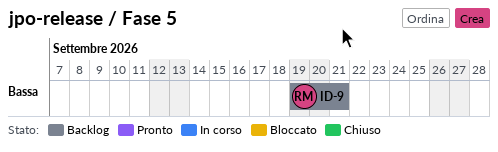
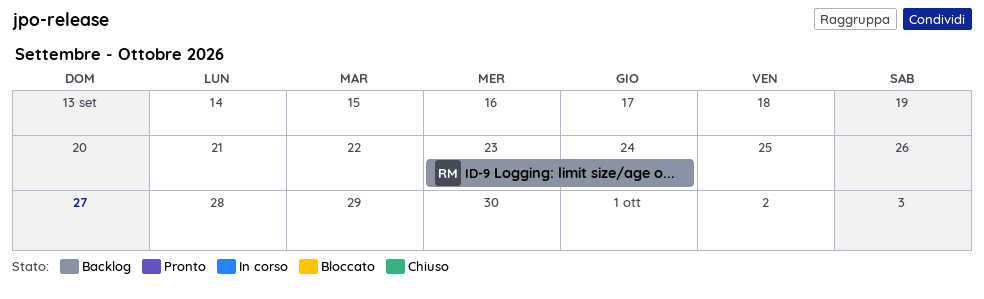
ID-9, start: Sep 19 -> Sep 23
ID-9, due: Sep 21 -> Sep 24

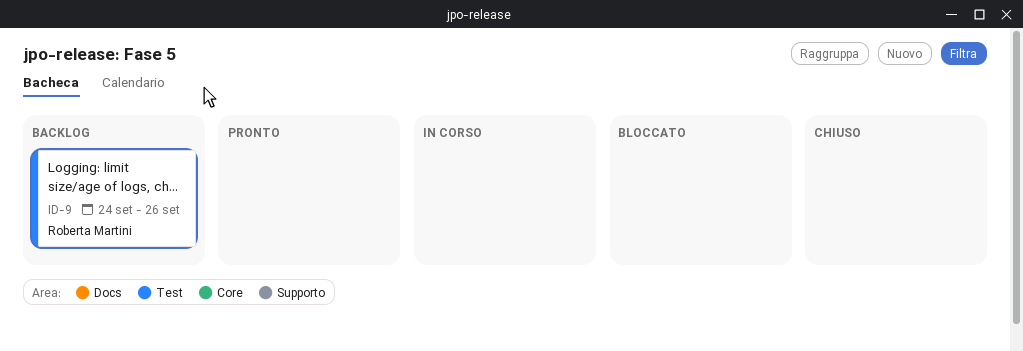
ID-9, start: Sep 23 -> Sep 24
ID-9, due: Sep 24 -> Sep 26

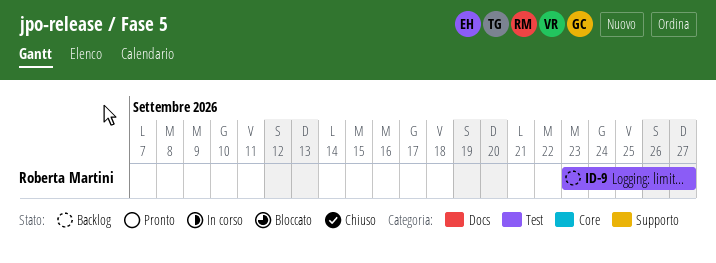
ID-9, start: Sep 24 -> Sep 23
ID-9, due: Sep 26 -> Sep 27

